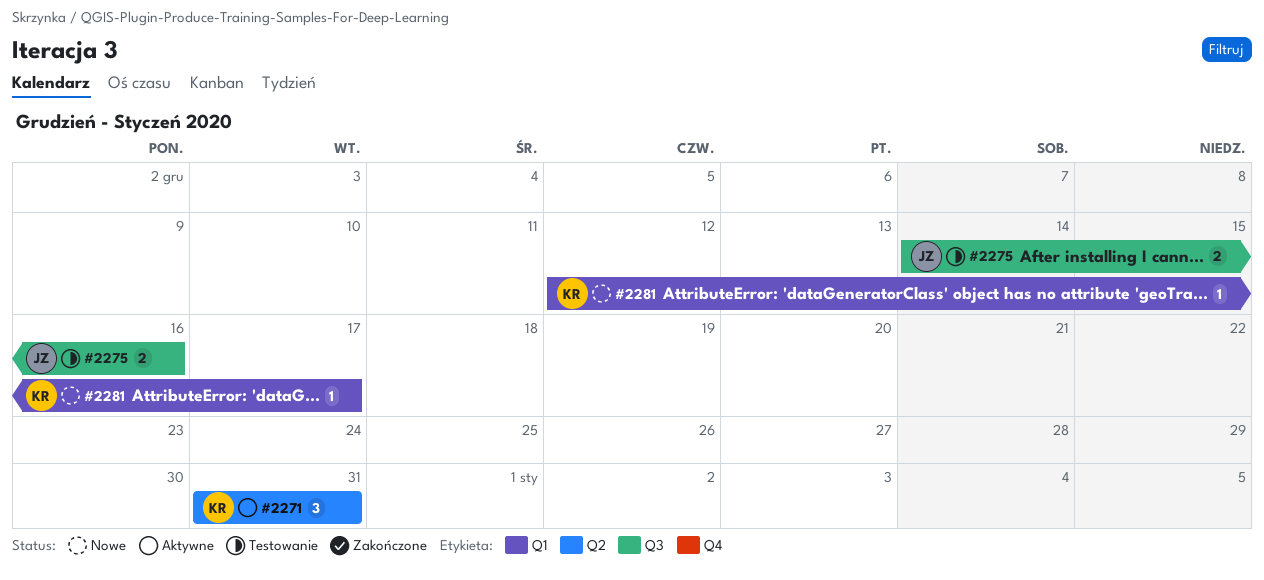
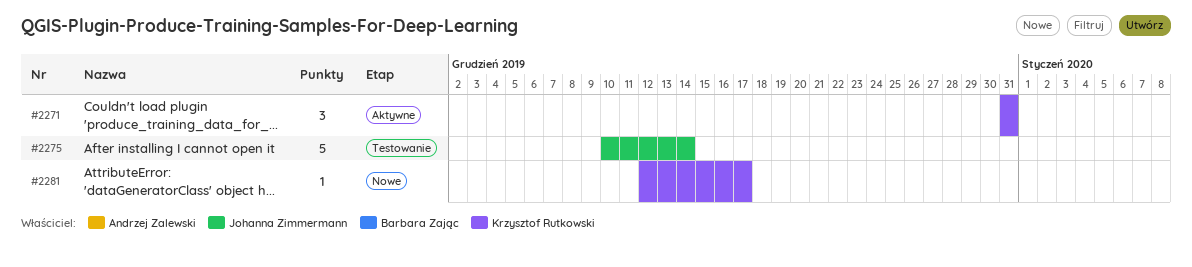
#2275, estimate: 2 -> 5
#2275, start: Dec 14 -> Dec 10
#2275, due: Dec 16 -> Dec 14

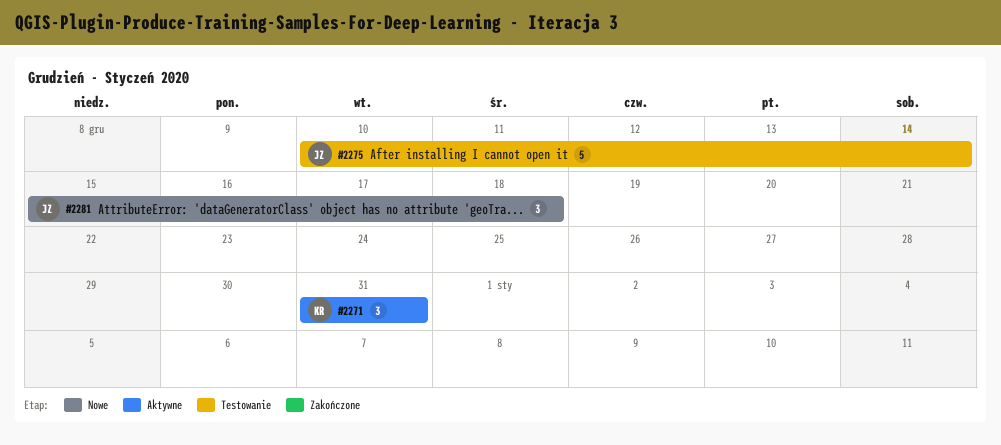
#2281, owner: Krzysztof Rutkowski -> Johanna Zimmermann
#2281, estimate: 1 -> 3
#2281, start: Dec 12 -> Dec 15
#2281, due: Dec 17 -> Dec 18

